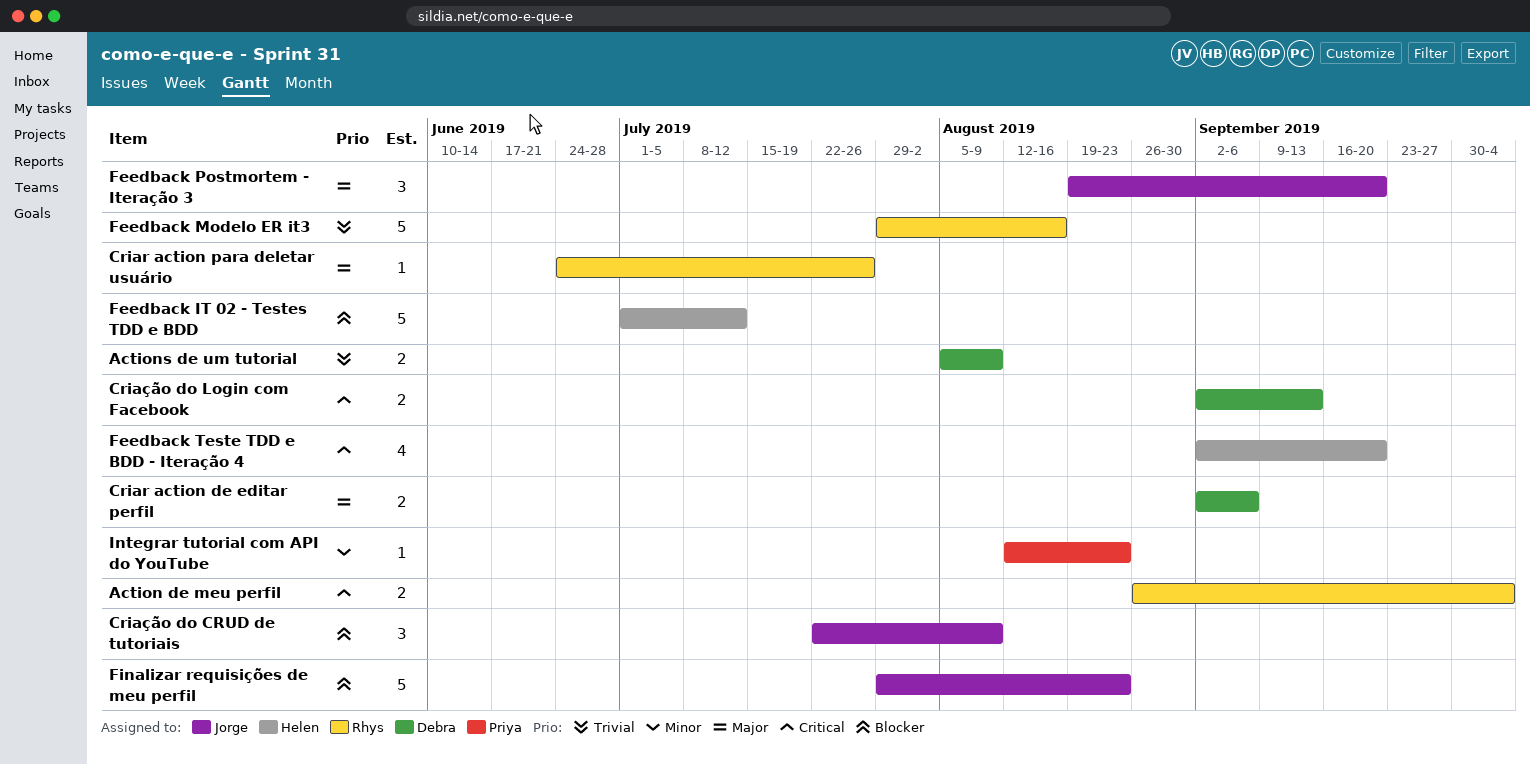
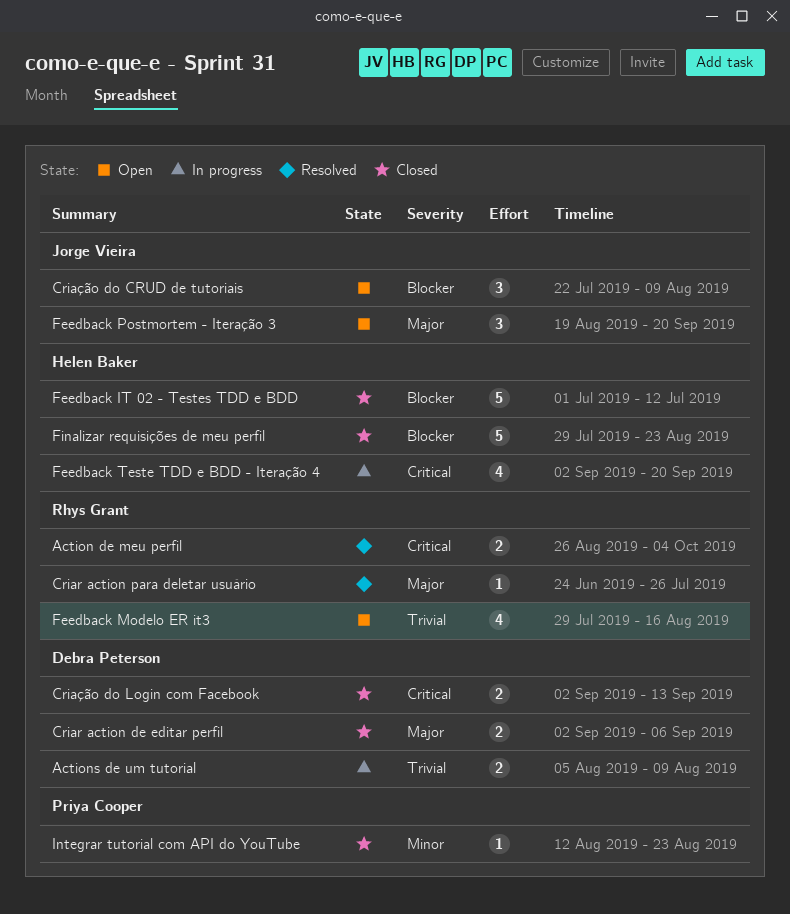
Feedback Modelo ER it3, estimate: 5 -> 4
Finalizar requisições de meu perfil, owner: Jorge Vieira -> Helen Baker

